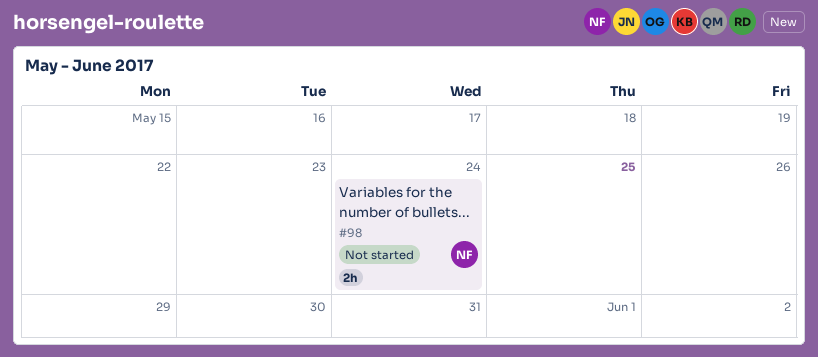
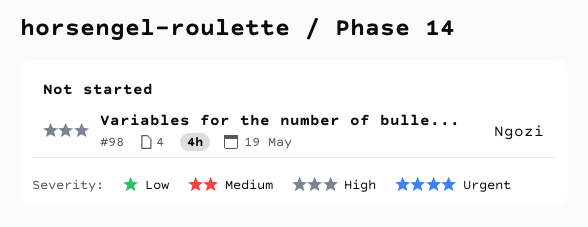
#98, estimate: 2h -> 4h
#98, due: May 24 -> May 19

